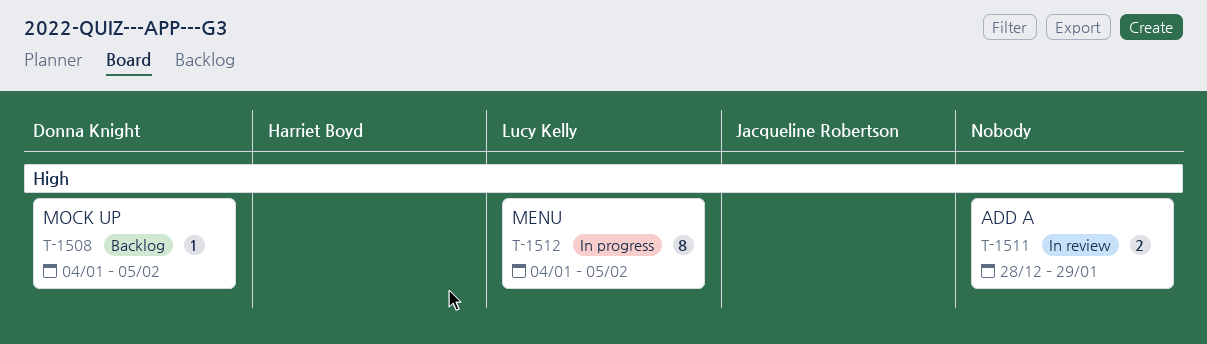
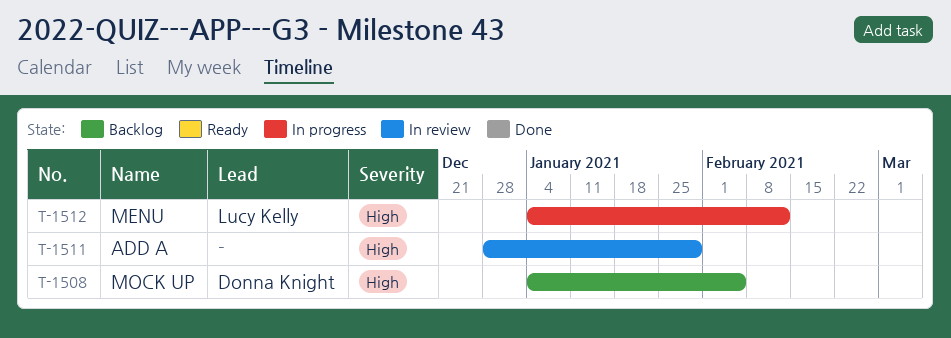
T-1512, due: Feb 5 -> Feb 12

